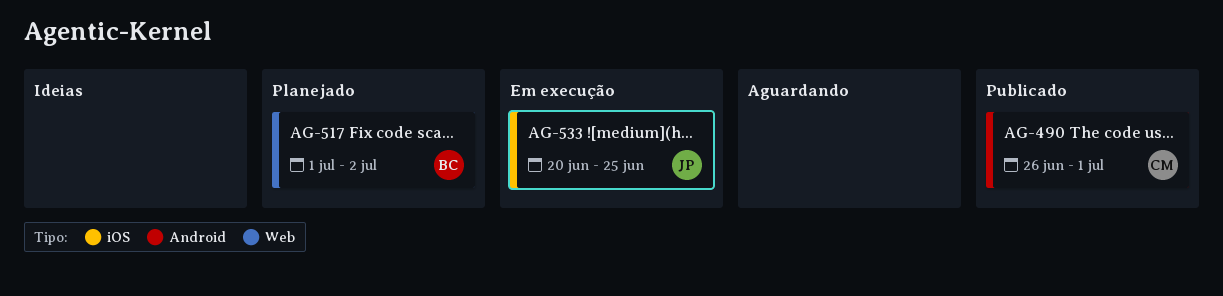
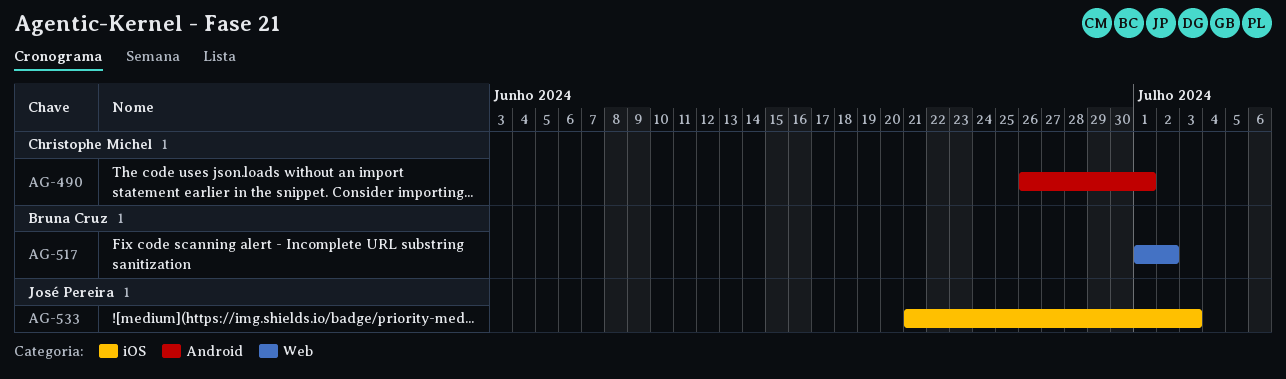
AG-533, start: Jun 20 -> Jun 21
AG-533, due: Jun 25 -> Jul 3

